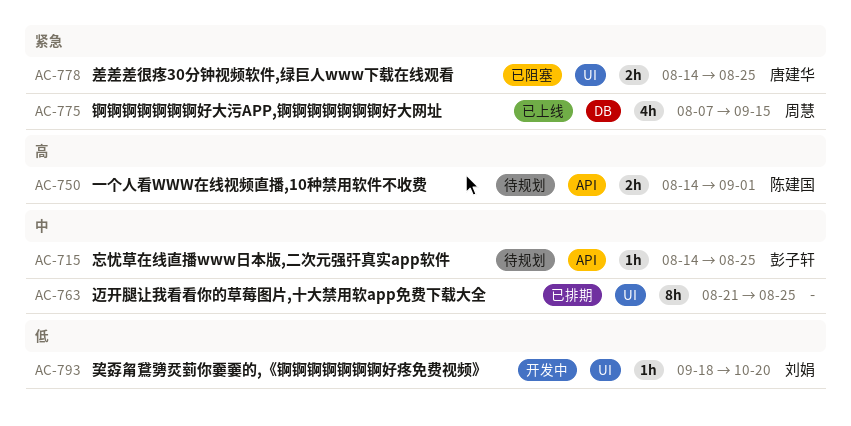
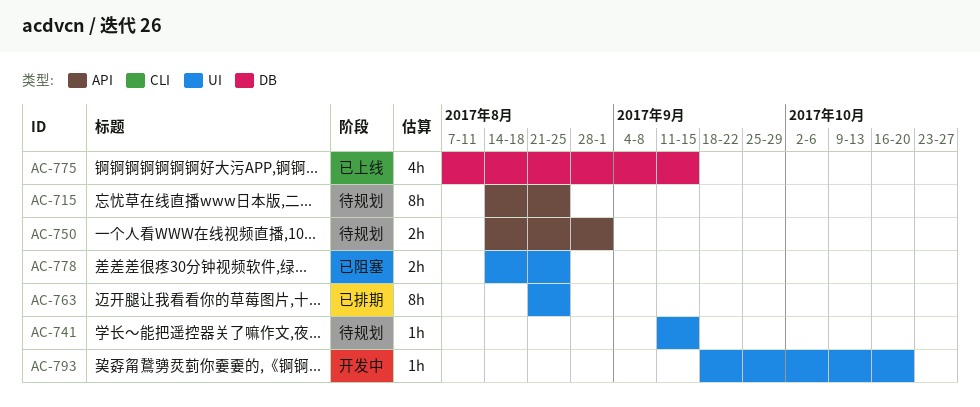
AC-715, estimate: 1h -> 8h
AC-741: none -> present

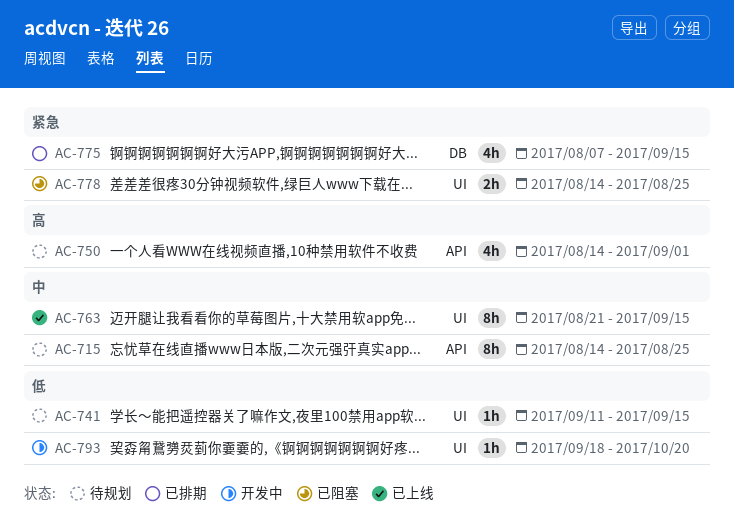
AC-750, estimate: 2h -> 4h
AC-763, status: 已排期 -> 已上线
AC-763, due: Aug 25 -> Sep 15
AC-775, status: 已上线 -> 已排期

